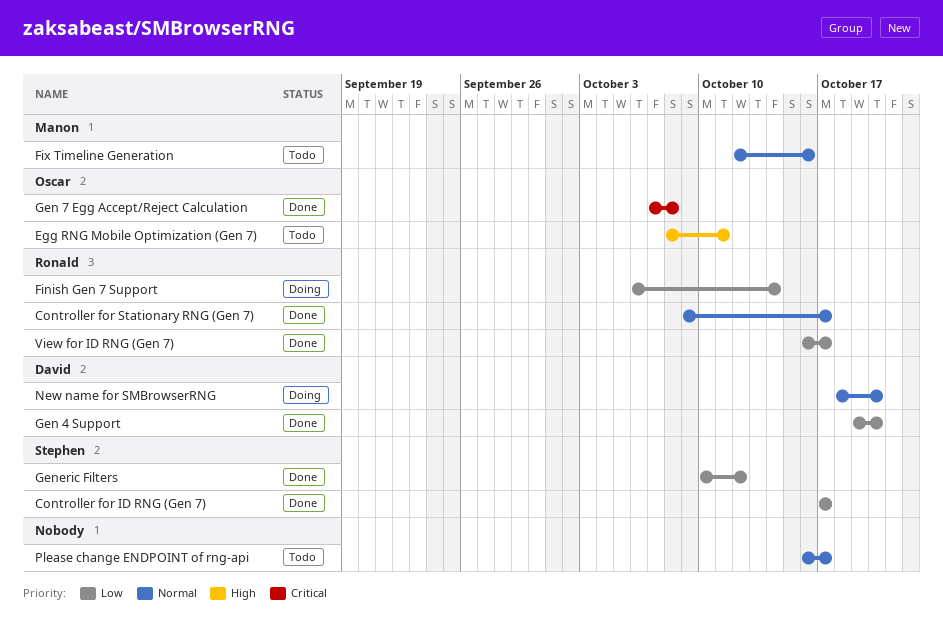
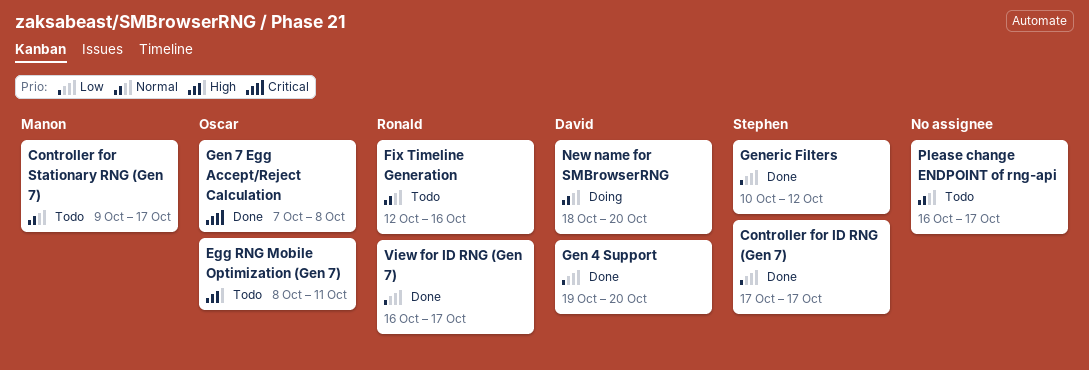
Controller for Stationary RNG (Gen 7), status: Done -> Todo
Controller for Stationary RNG (Gen 7), owner: Ronald -> Manon
Finish Gen 7 Support: present -> none
Fix Timeline Generation, owner: Manon -> Ronald

